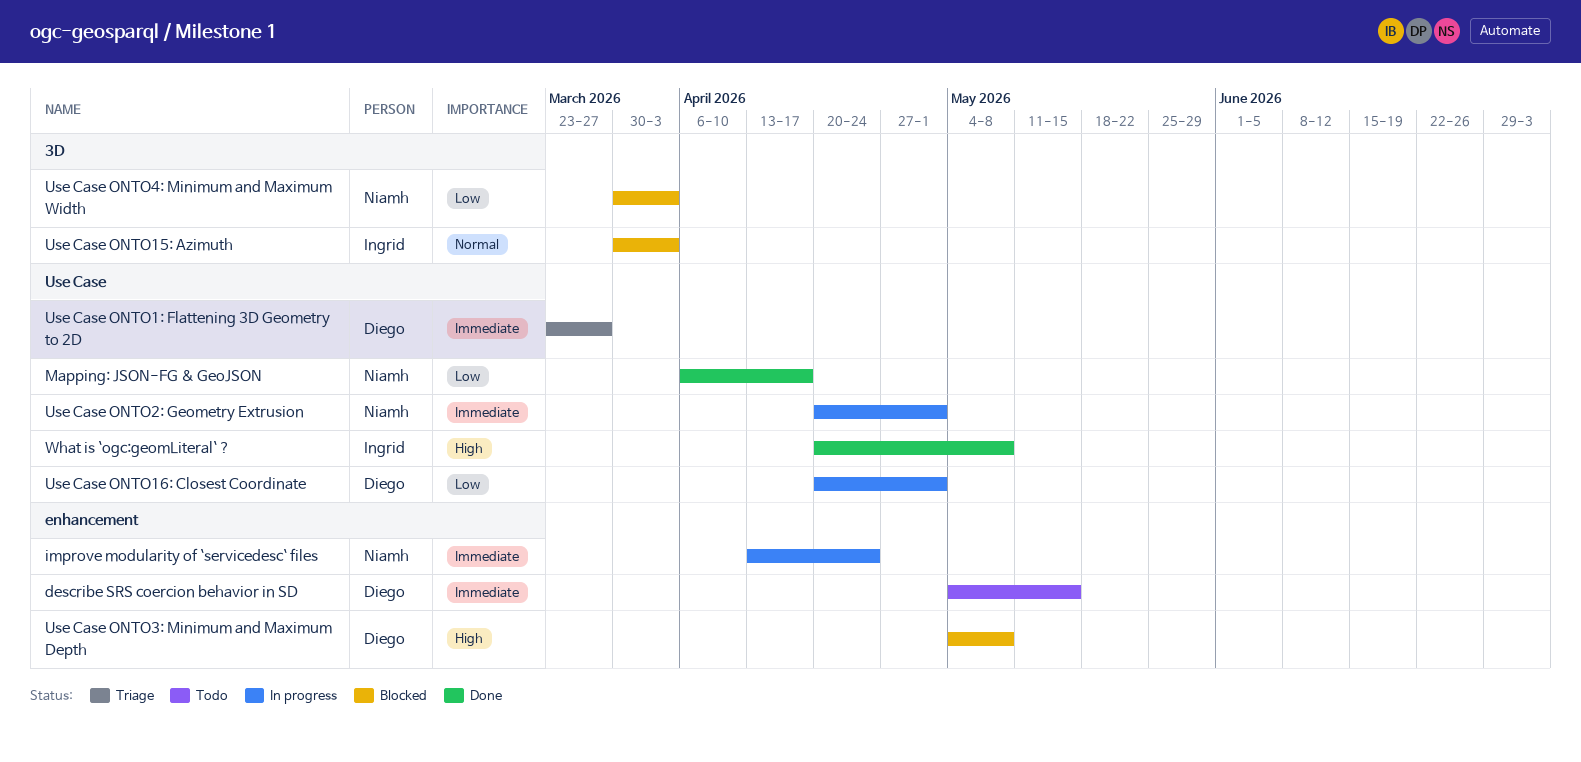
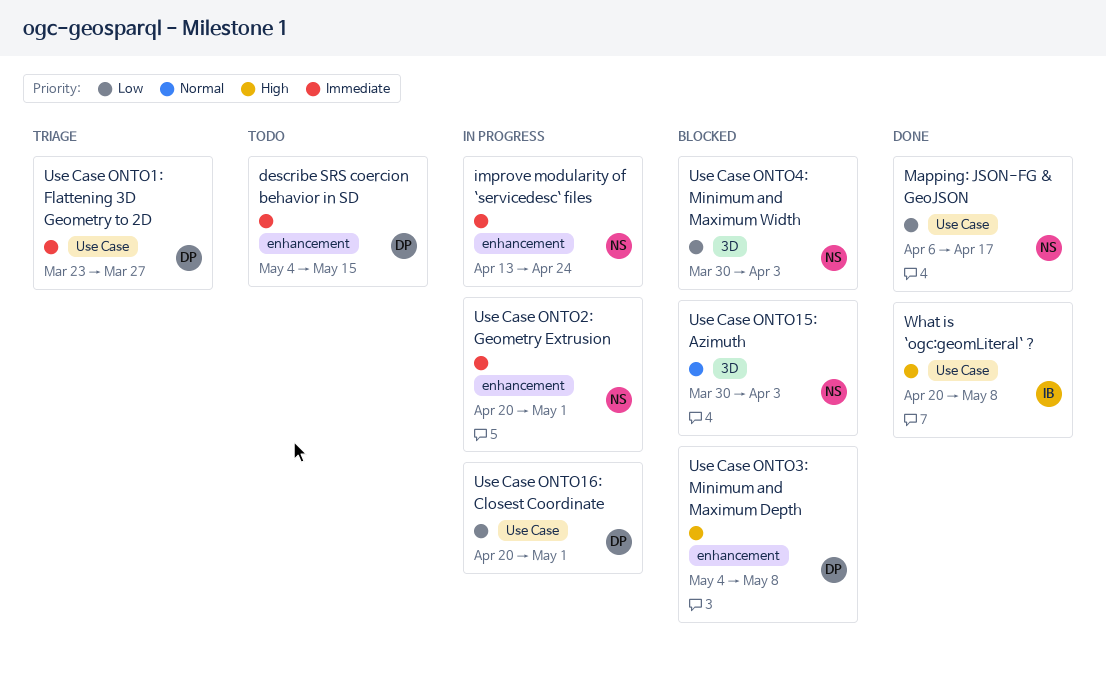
Use Case ONTO15: Azimuth, owner: Ingrid -> Niamh
Use Case ONTO2: Geometry Extrusion, label: Use Case -> enhancement

